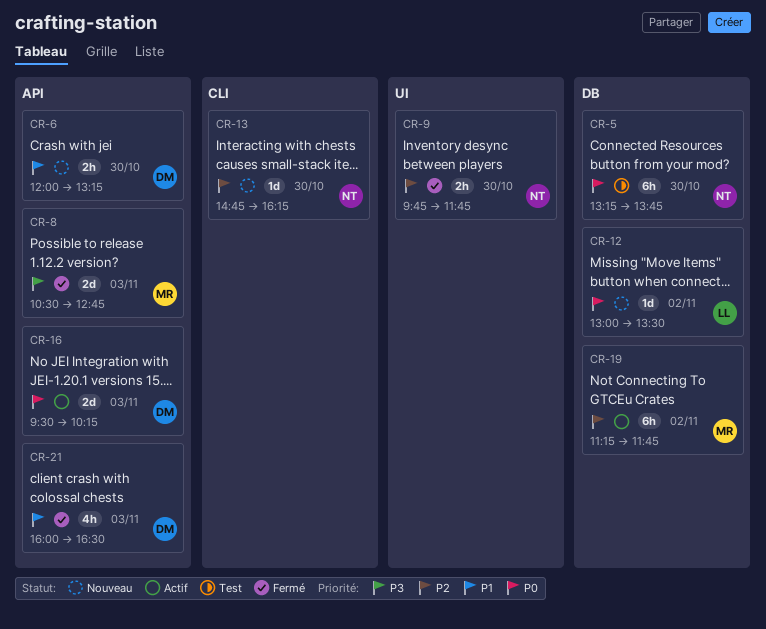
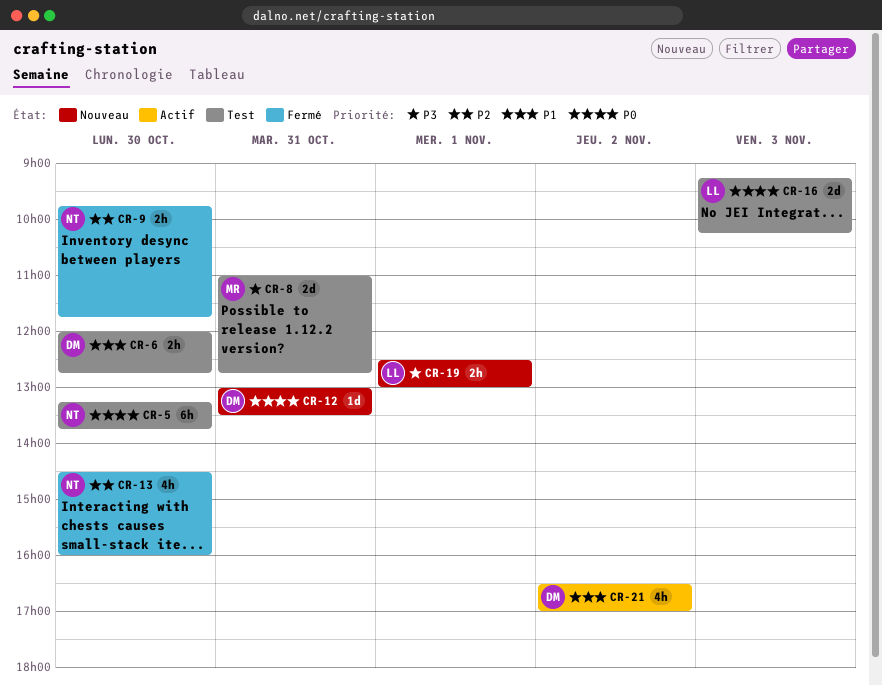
CR-6, status: Nouveau -> Test
CR-6, ends: 13:15 -> 12:45
CR-8, status: Fermé -> Test
CR-8, day: Nov 3 -> Oct 31
CR-8, begins: 10:30 -> 11:00
CR-12, owner: LL -> DM
CR-12, day: Nov 2 -> Oct 31
CR-13, status: Nouveau -> Fermé
CR-13, estimate: 1d -> 4h
CR-13, begins: 14:45 -> 14:30
CR-13, ends: 16:15 -> 16:00
CR-16, status: Actif -> Test
CR-16, owner: DM -> LL
CR-16, begins: 09:30 -> 09:15
CR-19, status: Actif -> Nouveau
CR-19, owner: MR -> LL
CR-19, priority: P2 -> P3
CR-19, estimate: 6h -> 2h
CR-19, day: Nov 2 -> Nov 1
CR-19, begins: 11:15 -> 12:30
CR-19, ends: 11:45 -> 13:00
CR-21, status: Fermé -> Actif
CR-21, day: Nov 3 -> Nov 2
CR-21, begins: 16:00 -> 16:30
CR-21, ends: 16:30 -> 17:00

